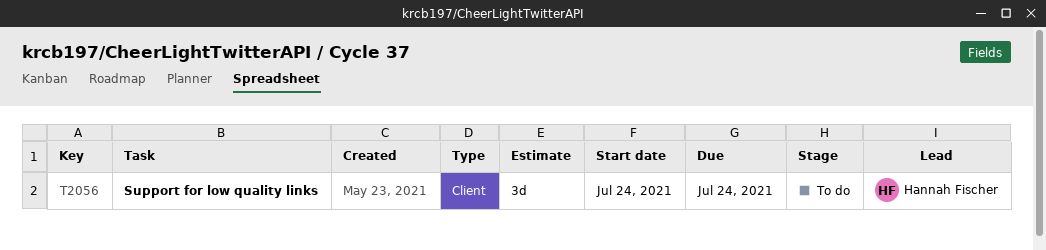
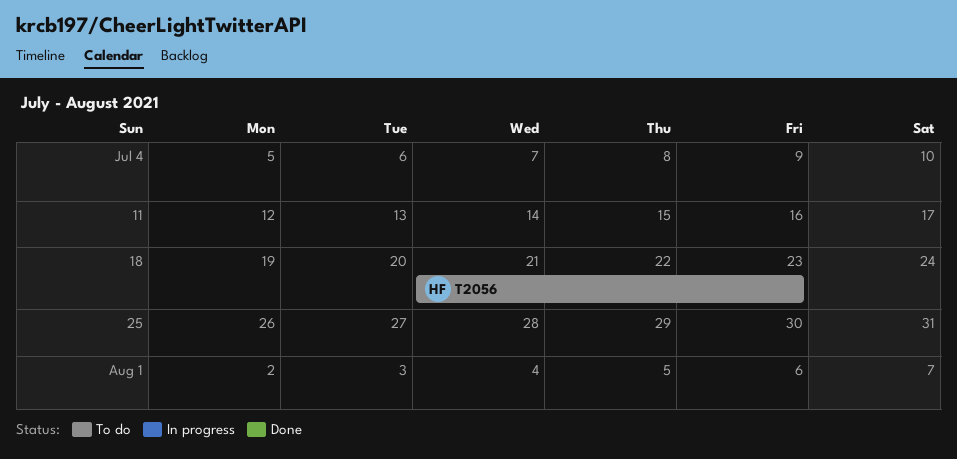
T2056, start: Jul 24 -> Jul 21
T2056, due: Jul 24 -> Jul 23

